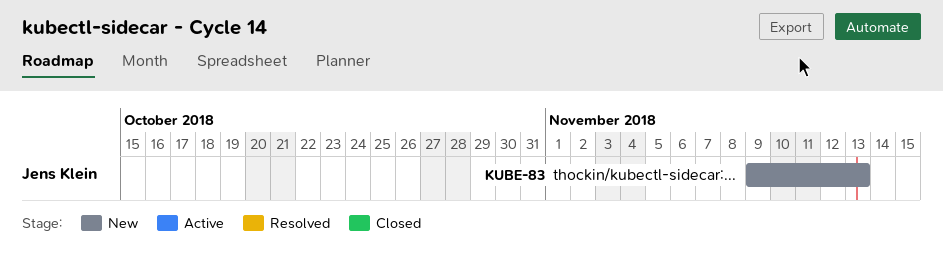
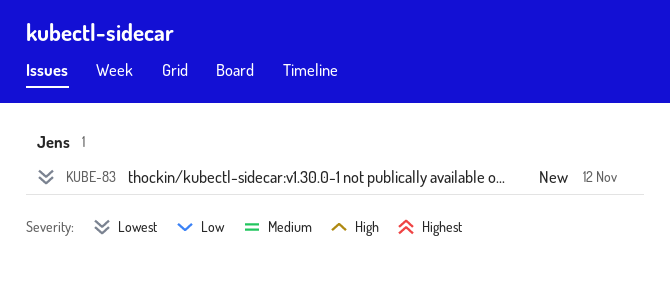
KUBE-83, due: Nov 13 -> Nov 12

